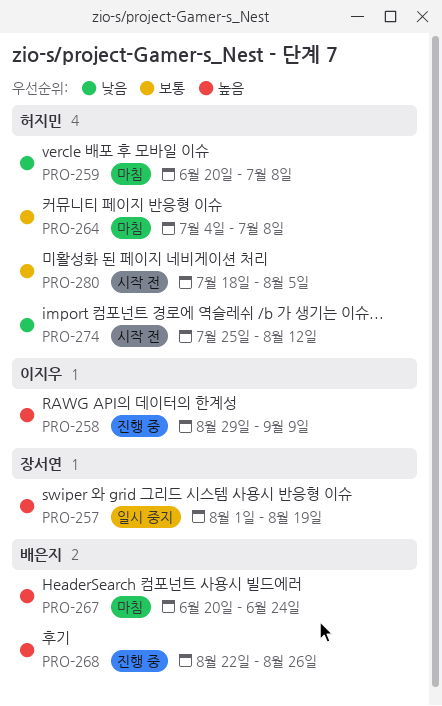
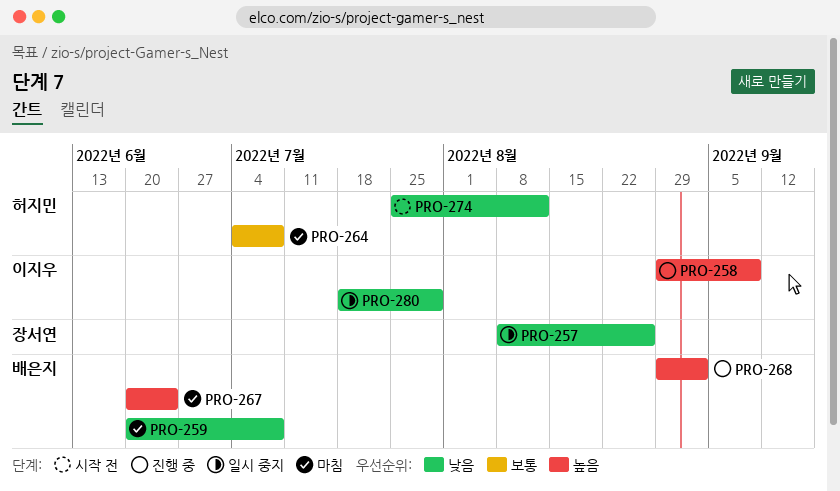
PRO-257, priority: 높음 -> 낮음
PRO-257, start: Aug 1 -> Aug 8
PRO-257, due: Aug 19 -> Aug 26
PRO-259, owner: 허지민 -> 배은지
PRO-268, start: Aug 22 -> Aug 29
PRO-268, due: Aug 26 -> Sep 2
PRO-280, status: 시작 전 -> 일시 중지
PRO-280, owner: 허지민 -> 이지우
PRO-280, priority: 보통 -> 낮음
PRO-280, due: Aug 5 -> Jul 29

